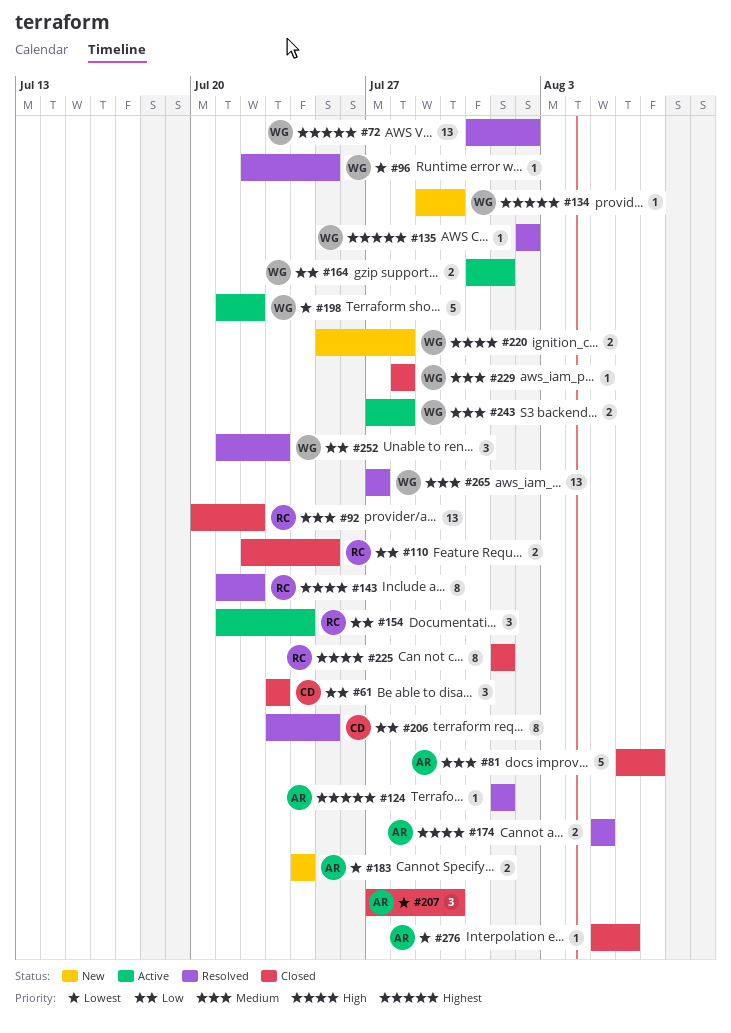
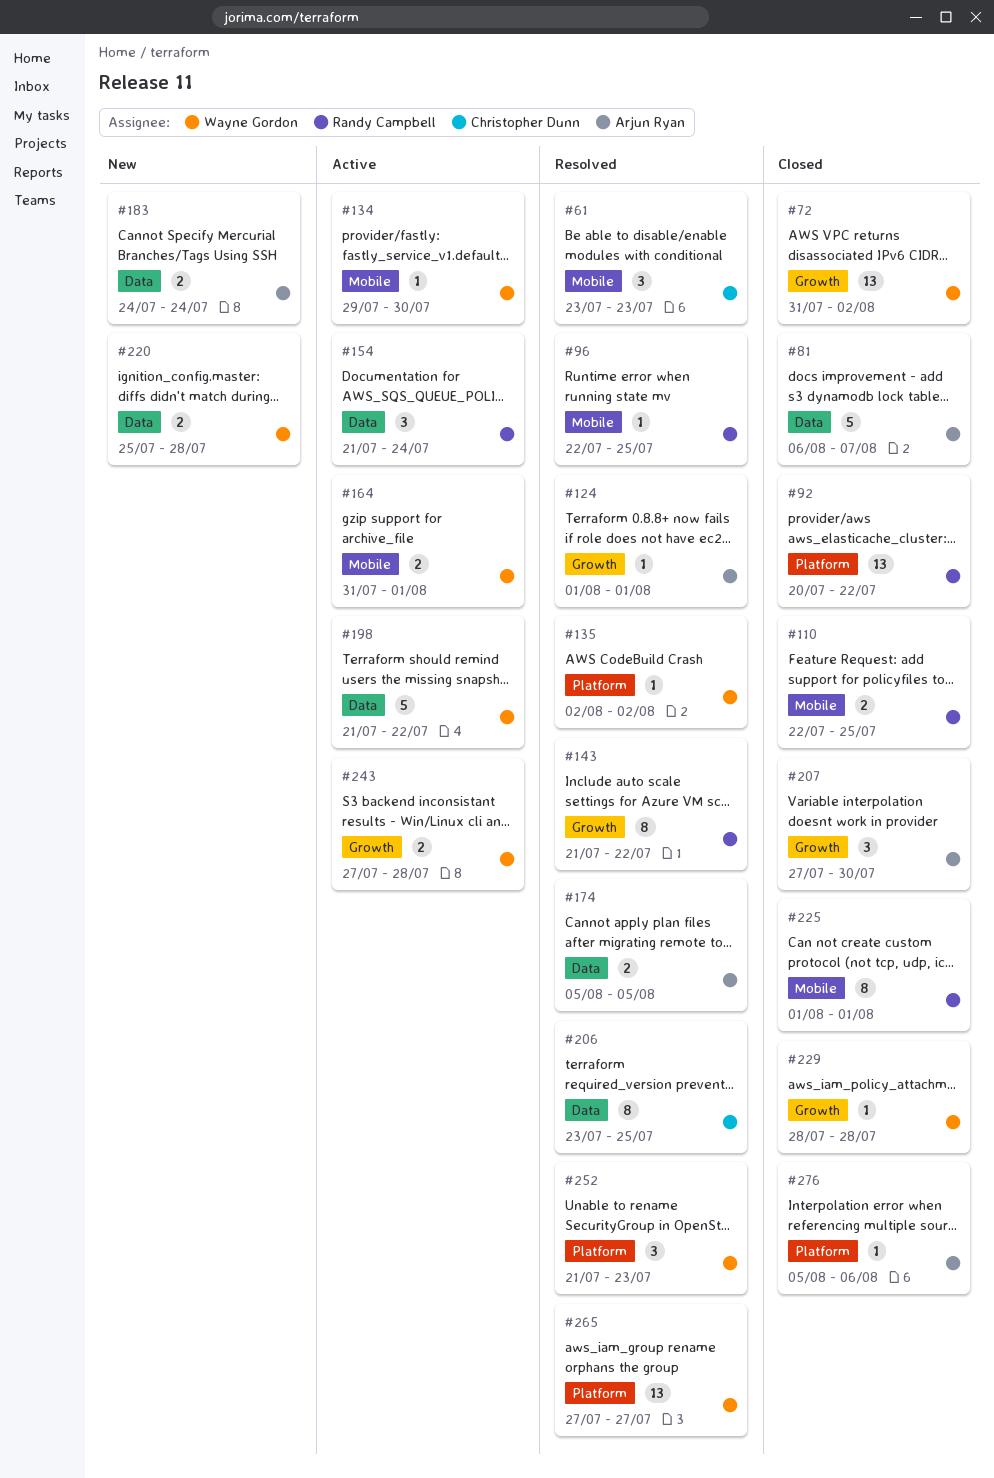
#61, status: Closed -> Resolved
#72, status: Resolved -> Closed
#96, owner: Wayne Gordon -> Randy Campbell
#134, status: New -> Active

